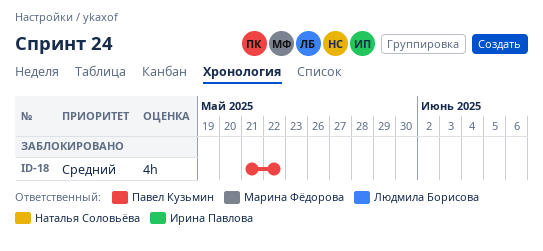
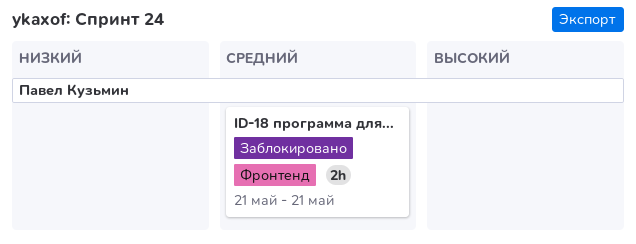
ID-18, estimate: 4h -> 2h
ID-18, due: May 22 -> May 21

